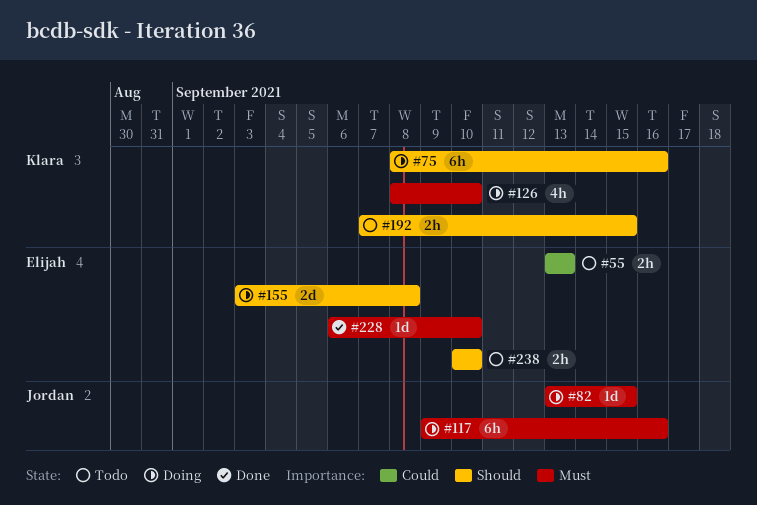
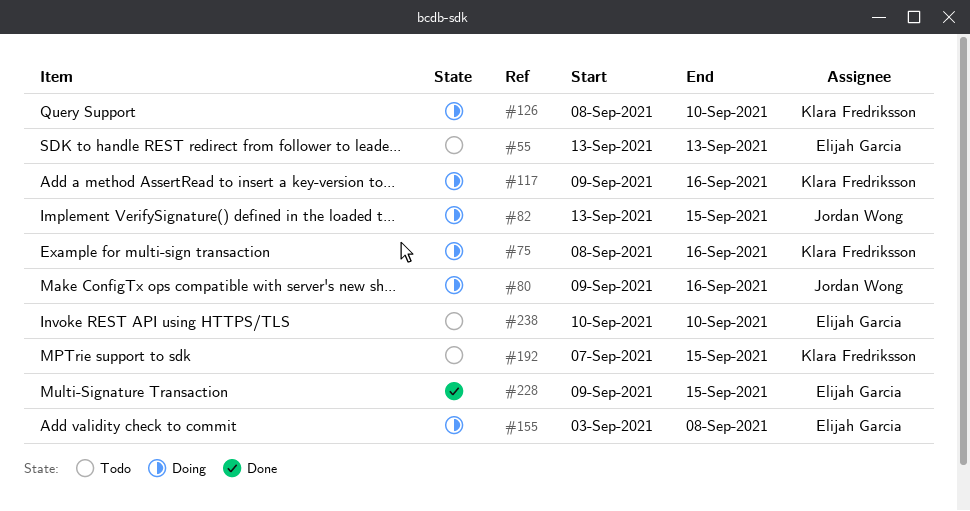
#80: none -> present
#117, owner: Jordan Wong -> Klara Fredriksson
#228, start: Sep 6 -> Sep 9
#228, due: Sep 10 -> Sep 15

